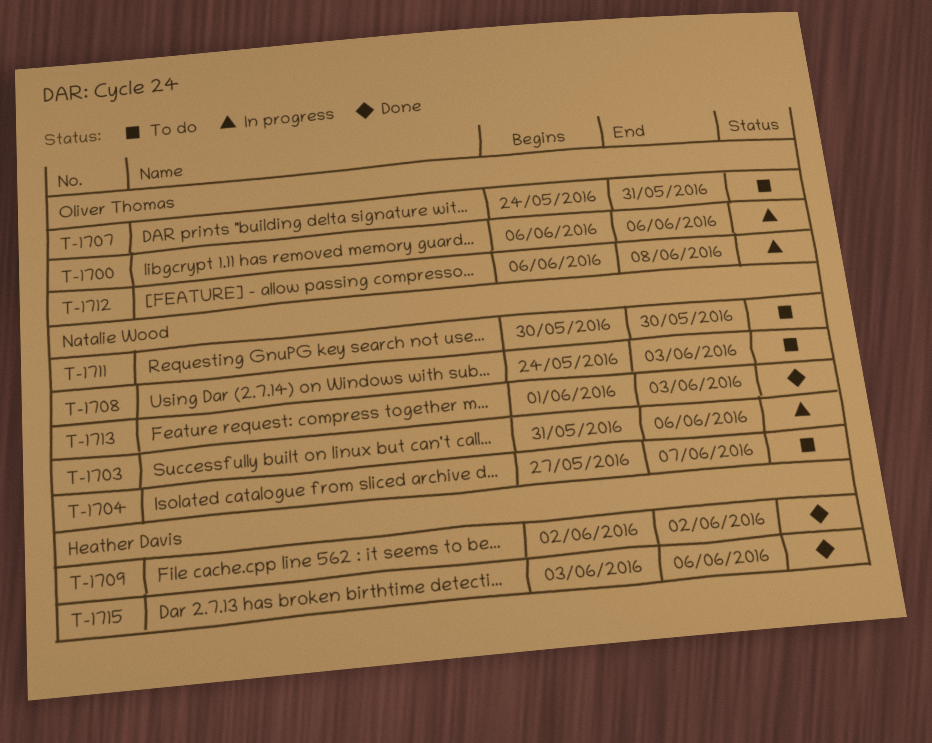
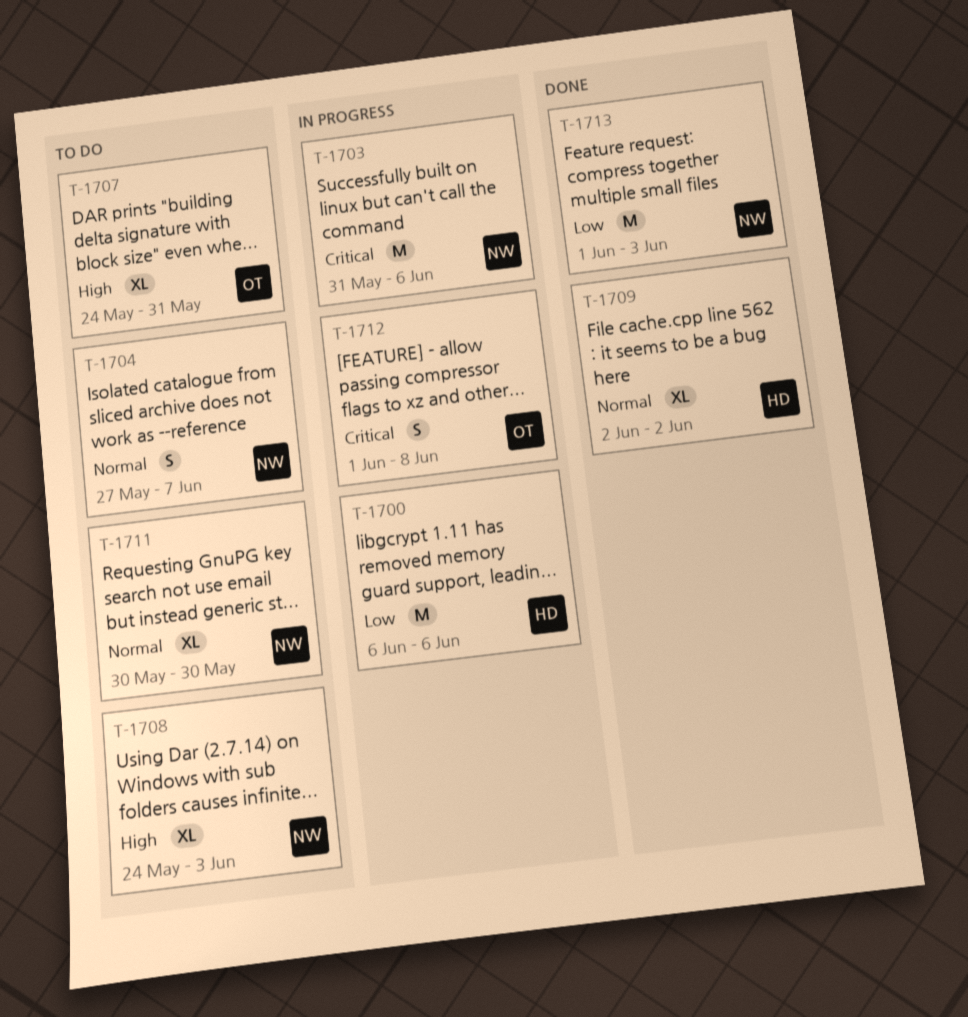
T-1700, owner: Oliver Thomas -> Heather Davis
T-1712, start: Jun 6 -> Jun 1
T-1715: present -> none

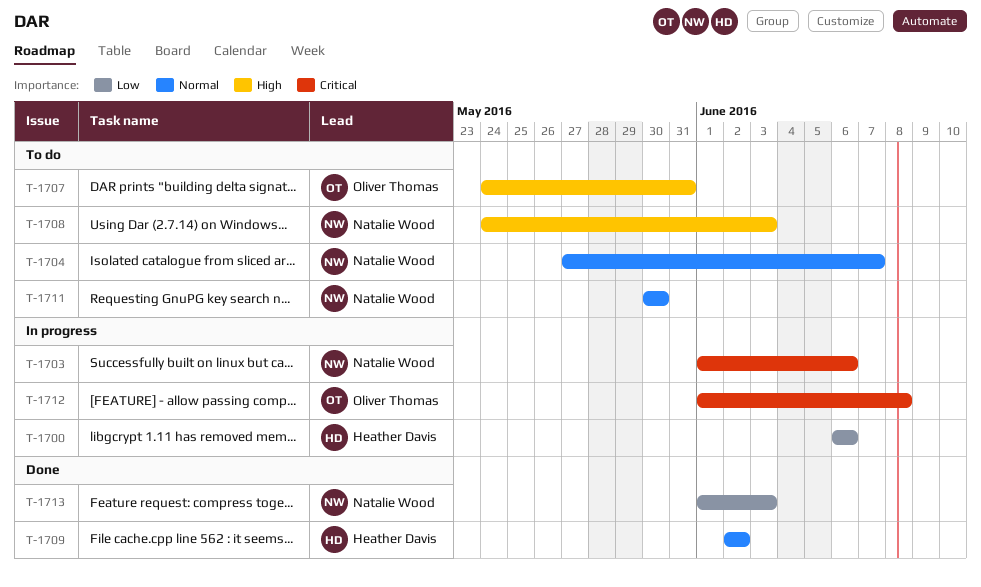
T-1703, start: May 31 -> Jun 1

